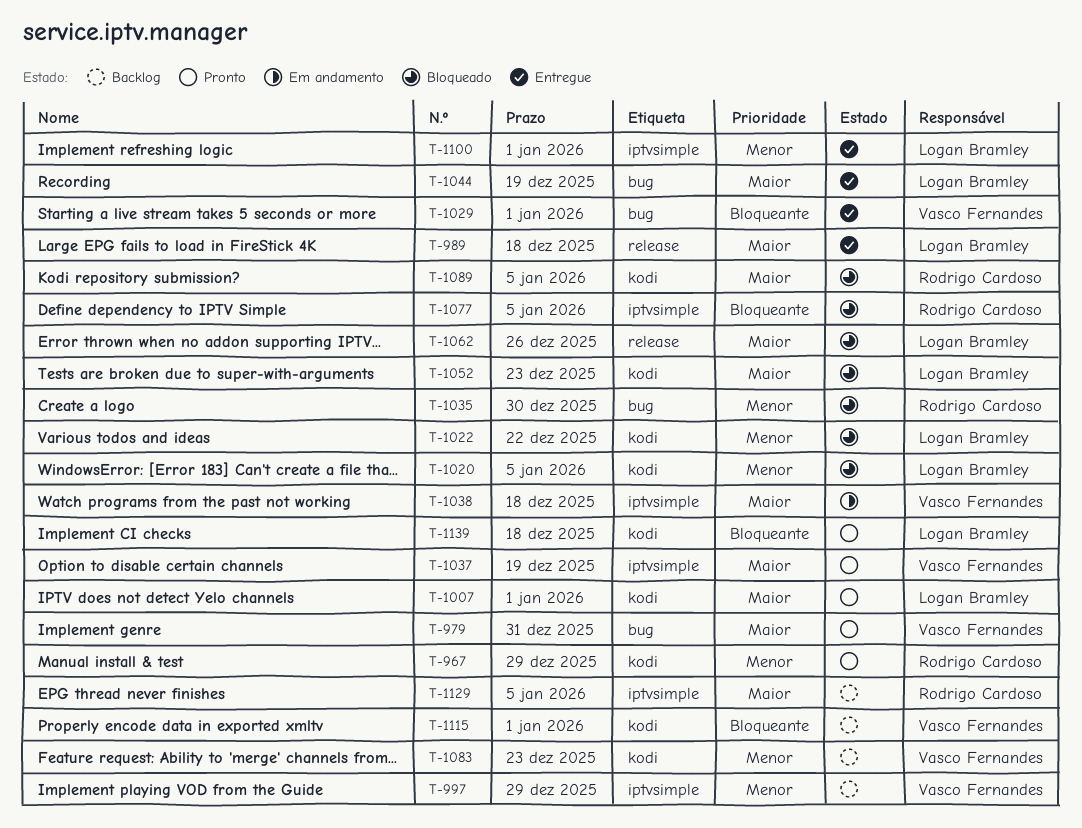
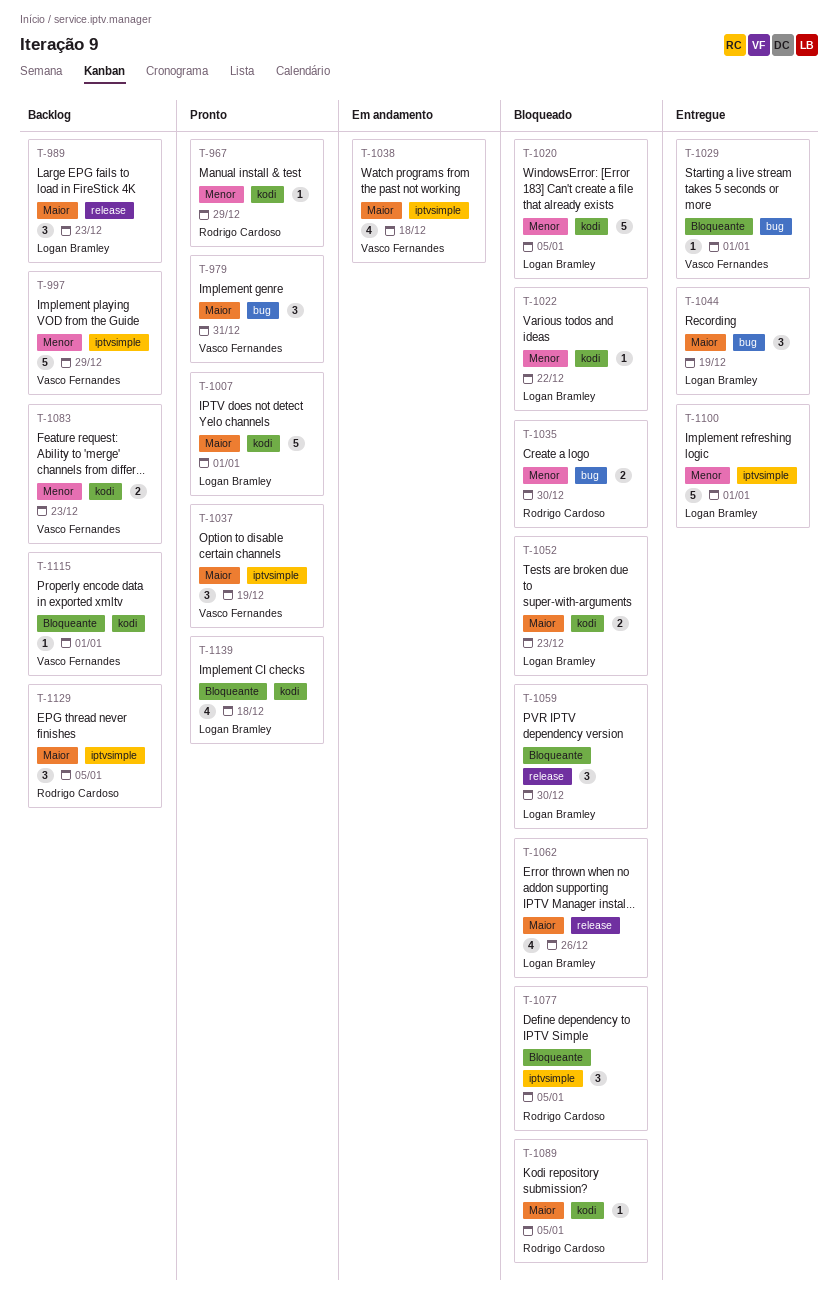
T-989, status: Entregue -> Backlog
T-989, due: Dec 18 -> Dec 23
T-1059: none -> present

